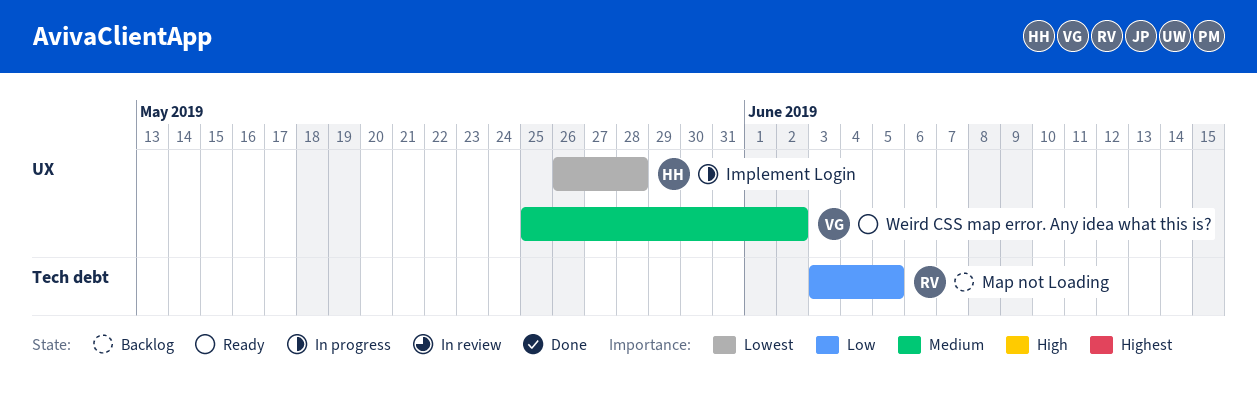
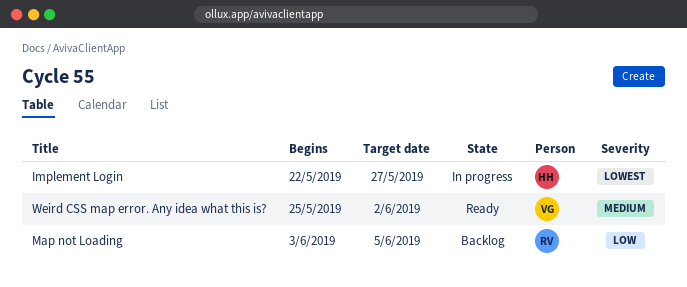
Implement Login, start: May 26 -> May 22
Implement Login, due: May 28 -> May 27

